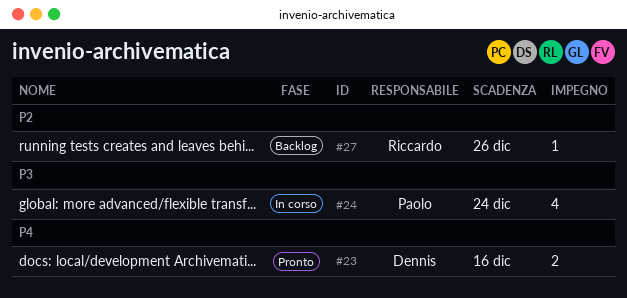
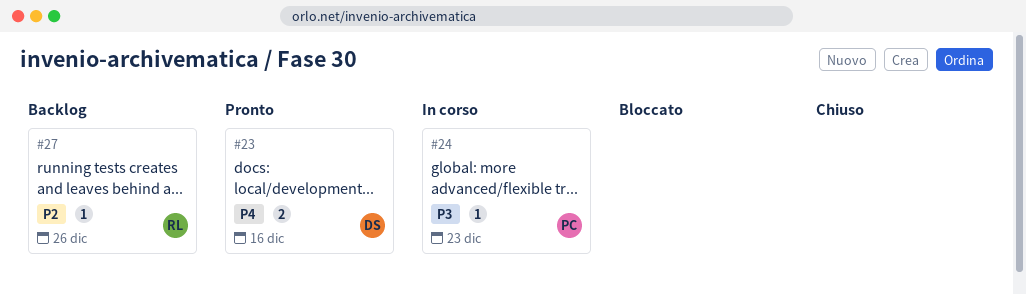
#24, estimate: 4 -> 1
#24, due: Dec 24 -> Dec 23

